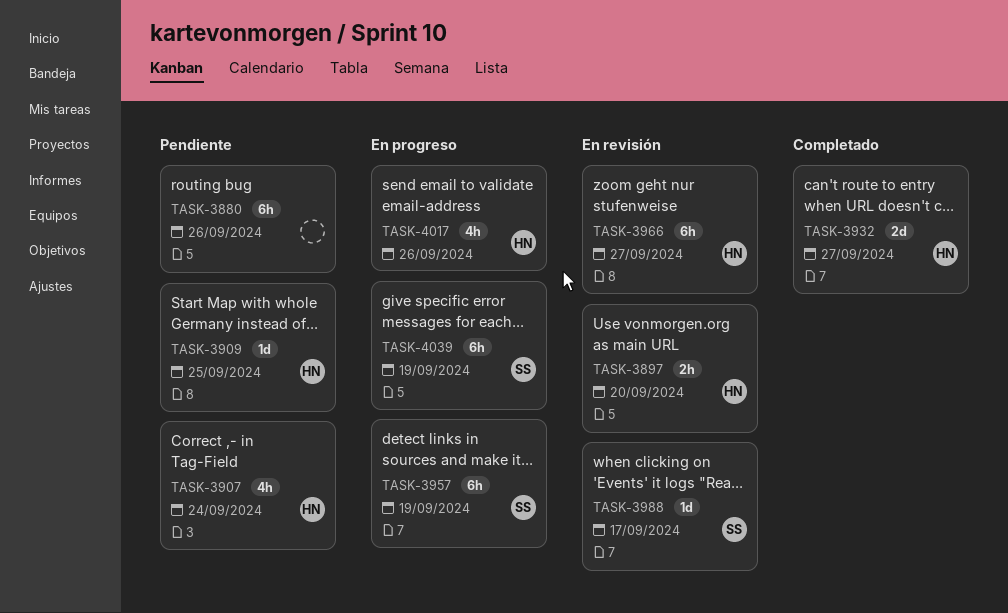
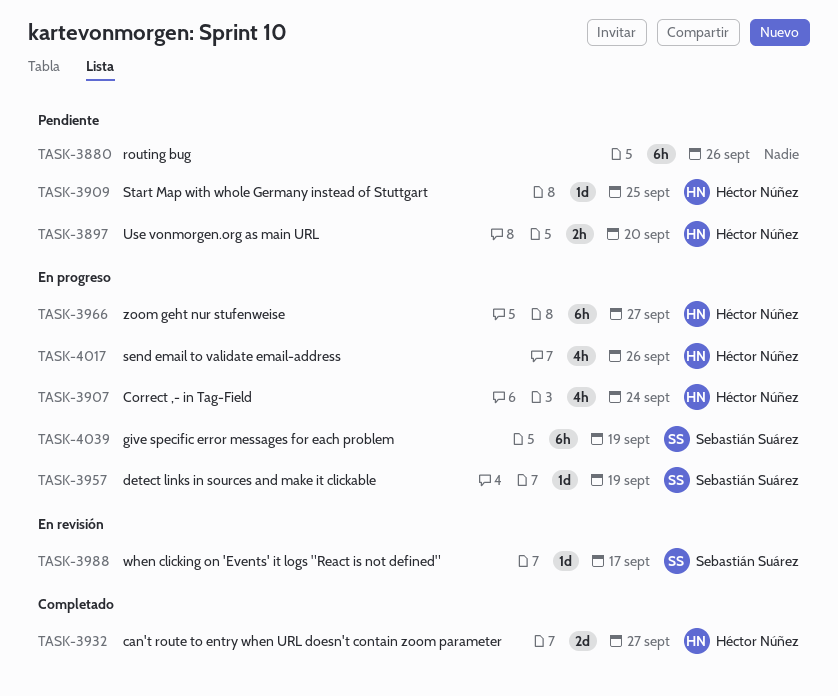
TASK-3897, status: En revisión -> Pendiente
TASK-3907, status: Pendiente -> En progreso
TASK-3957, estimate: 6h -> 1d
TASK-3966, status: En revisión -> En progreso

